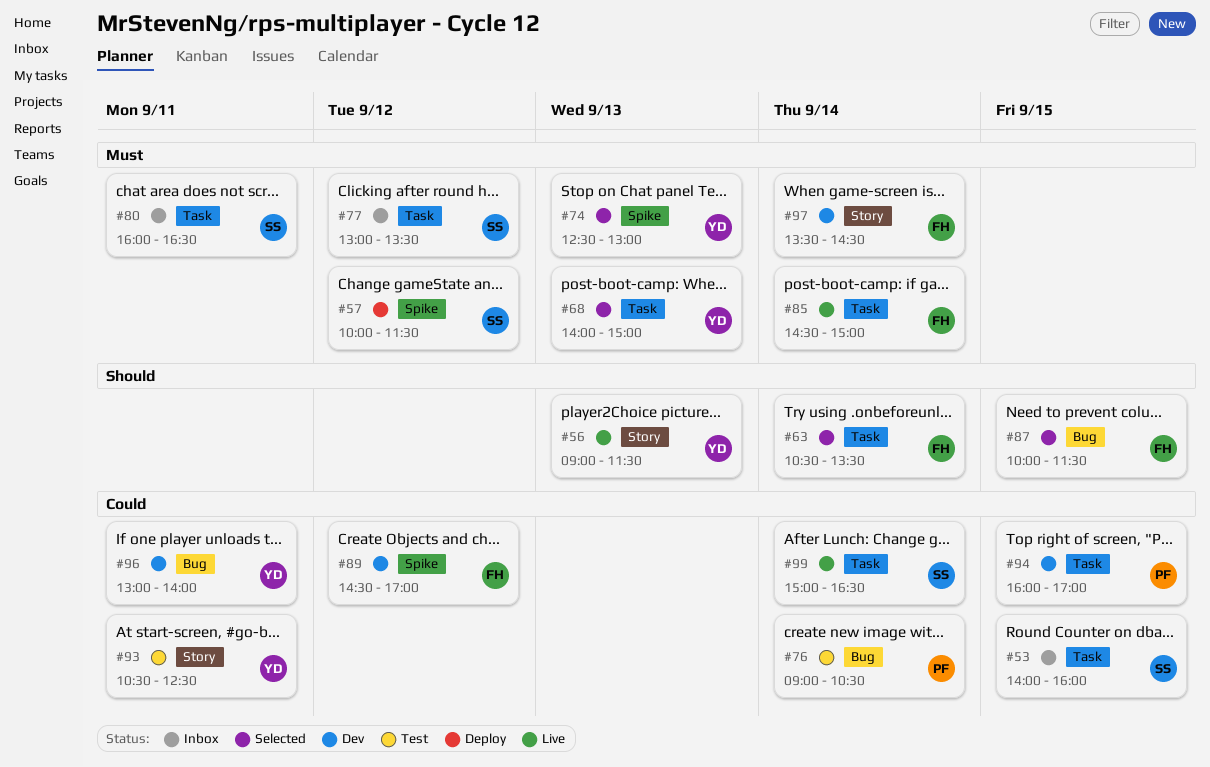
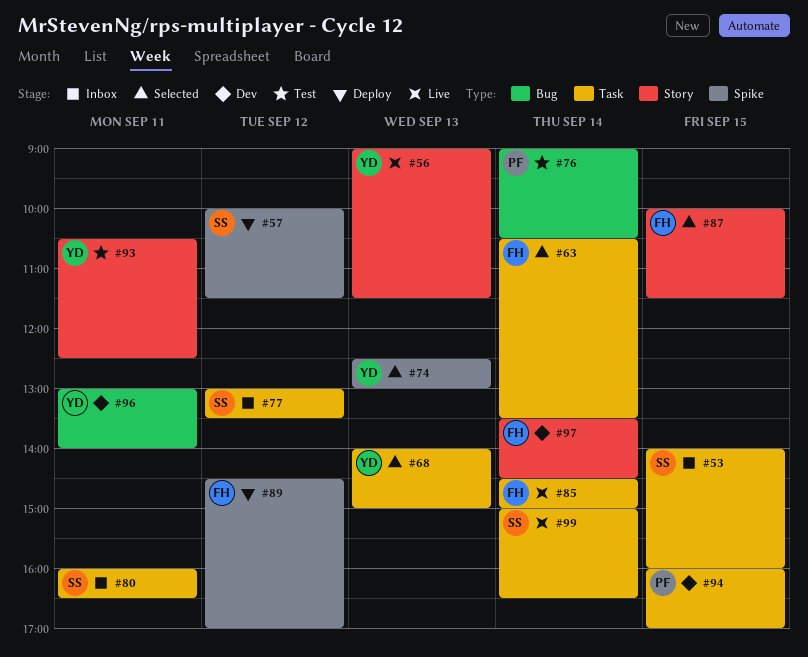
#87, label: Bug -> Story
#89, status: Dev -> Deploy

